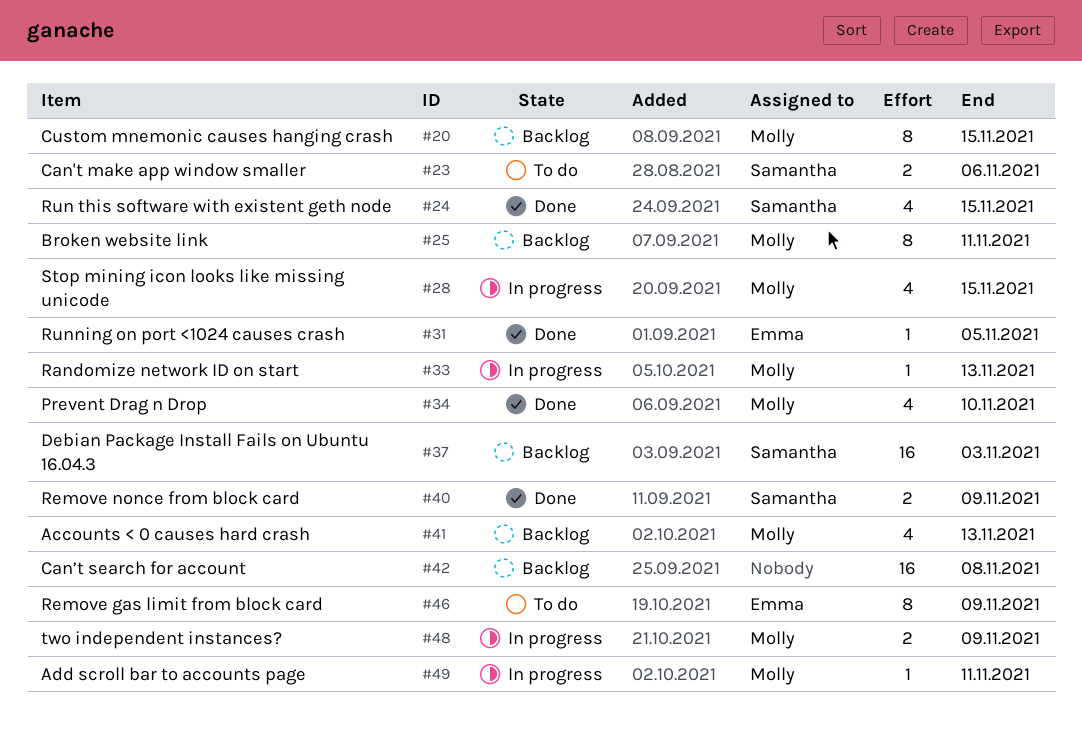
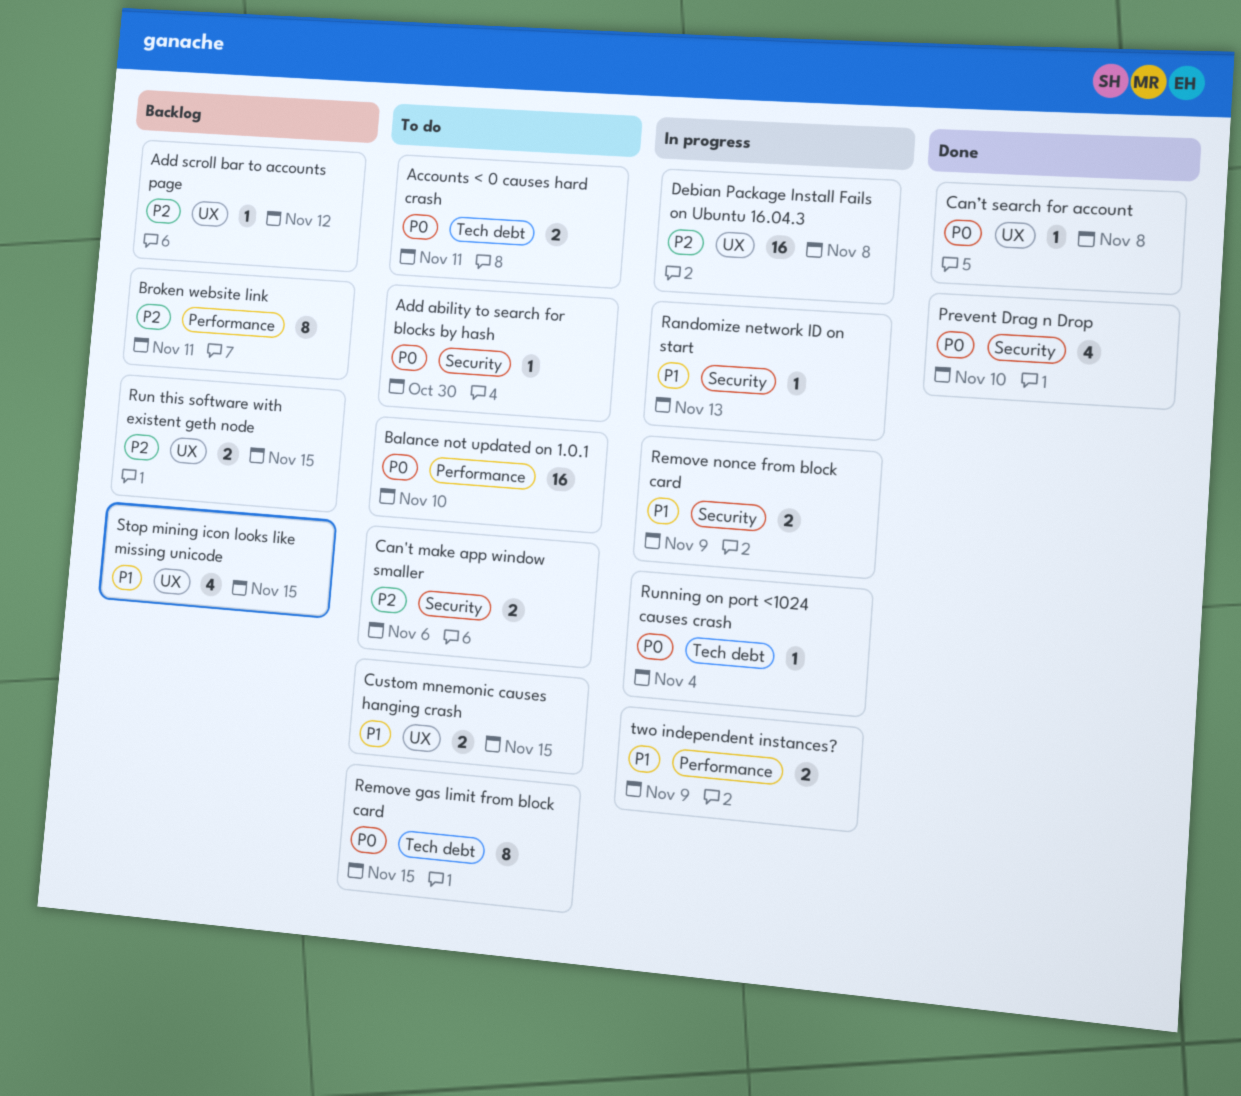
Accounts < 0 causes hard crash, status: Backlog -> To do
Accounts < 0 causes hard crash, estimate: 4 -> 2
Accounts < 0 causes hard crash, due: Nov 13 -> Nov 11
Add ability to search for blocks by hash: none -> present
Add scroll bar to accounts page, status: In progress -> Backlog
Add scroll bar to accounts page, due: Nov 11 -> Nov 12
Balance not updated on 1.0.1: none -> present
Can’t search for account, status: Backlog -> Done
Can’t search for account, estimate: 16 -> 1
Custom mnemonic causes hanging crash, status: Backlog -> To do
Custom mnemonic causes hanging crash, estimate: 8 -> 2
Debian Package Install Fails on Ubuntu 16.04.3, status: Backlog -> In progress
Debian Package Install Fails on Ubuntu 16.04.3, due: Nov 3 -> Nov 8
Remove gas limit from block card, due: Nov 9 -> Nov 15
Remove nonce from block card, status: Done -> In progress
Run this software with existent geth node, status: Done -> Backlog
Run this software with existent geth node, estimate: 4 -> 2
Running on port <1024 causes crash, status: Done -> In progress
Running on port <1024 causes crash, due: Nov 5 -> Nov 4
Stop mining icon looks like missing unicode, status: In progress -> Backlog

